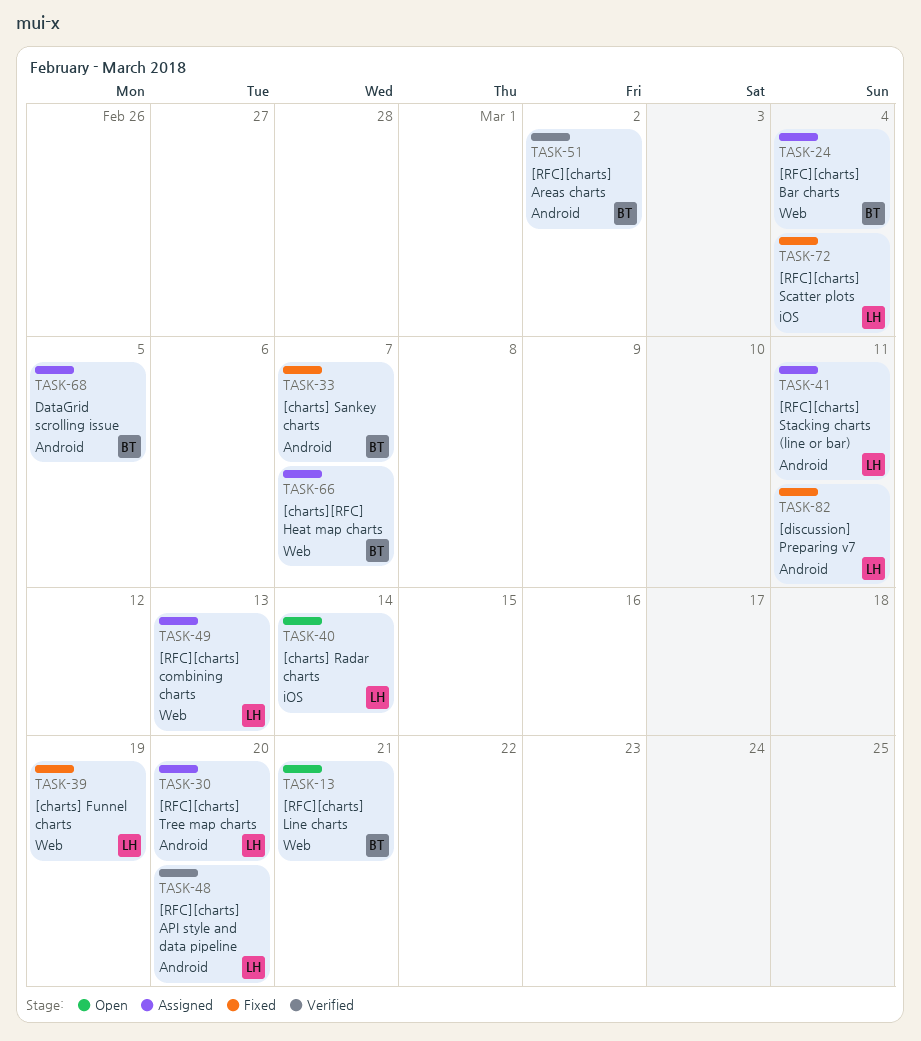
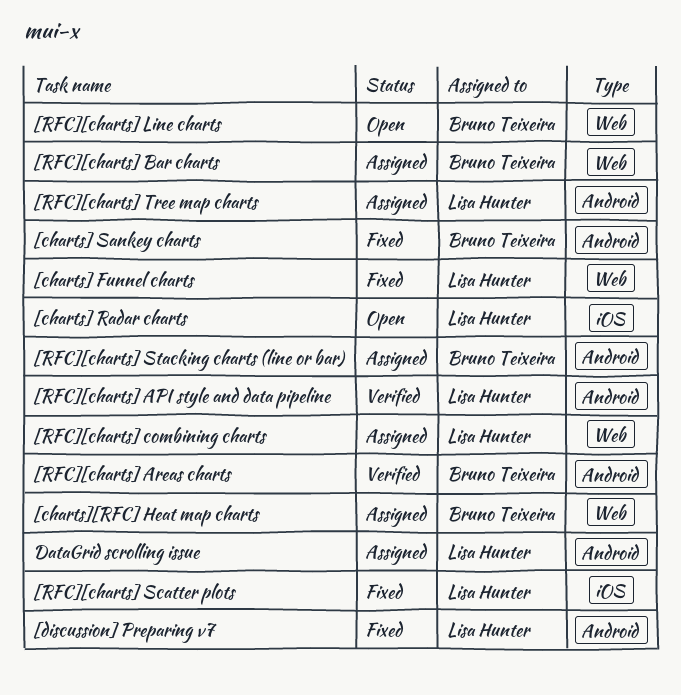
[RFC][charts] Stacking charts (line or bar), owner: Lisa Hunter -> Bruno Teixeira
DataGrid scrolling issue, owner: Bruno Teixeira -> Lisa Hunter

